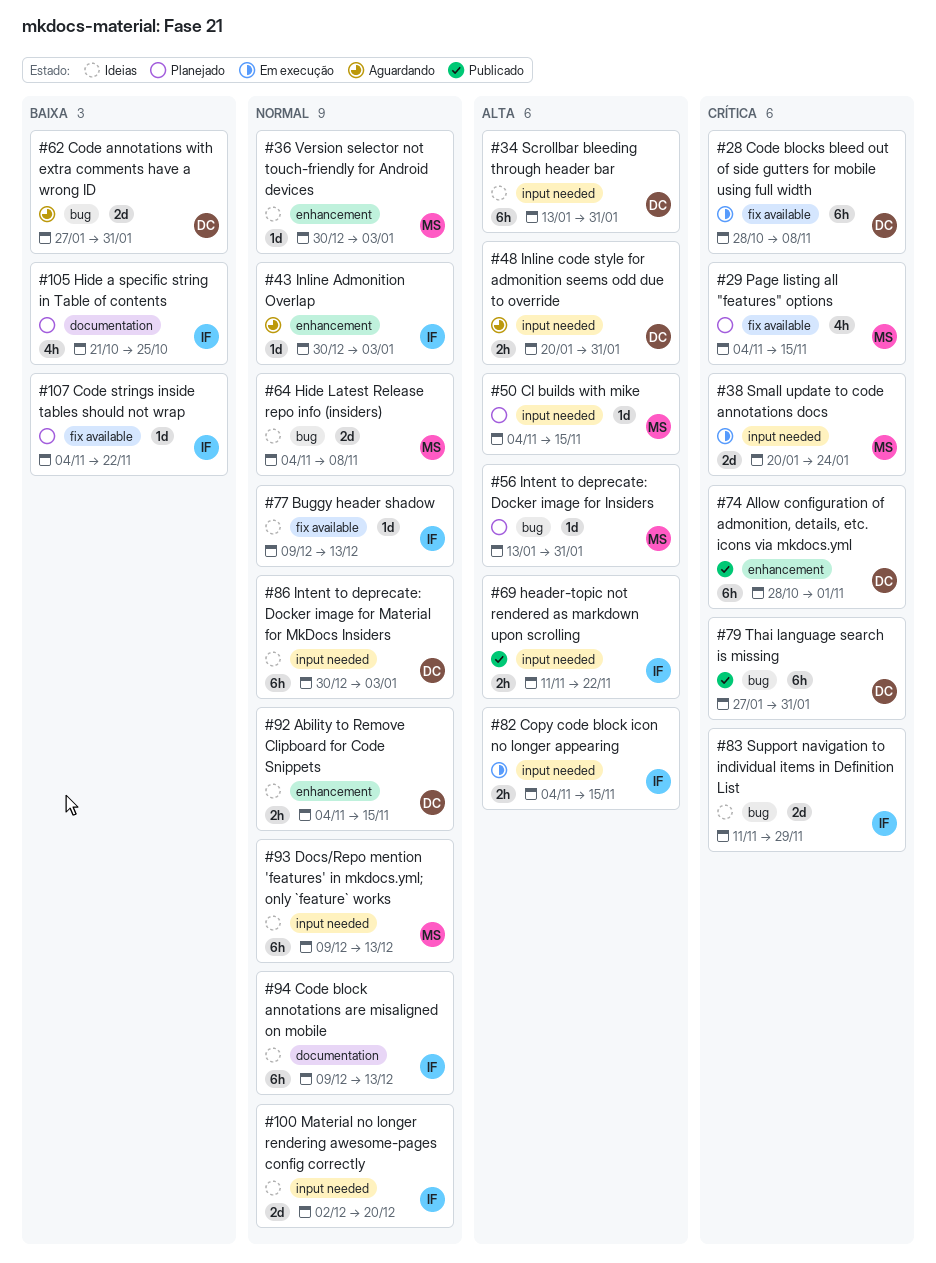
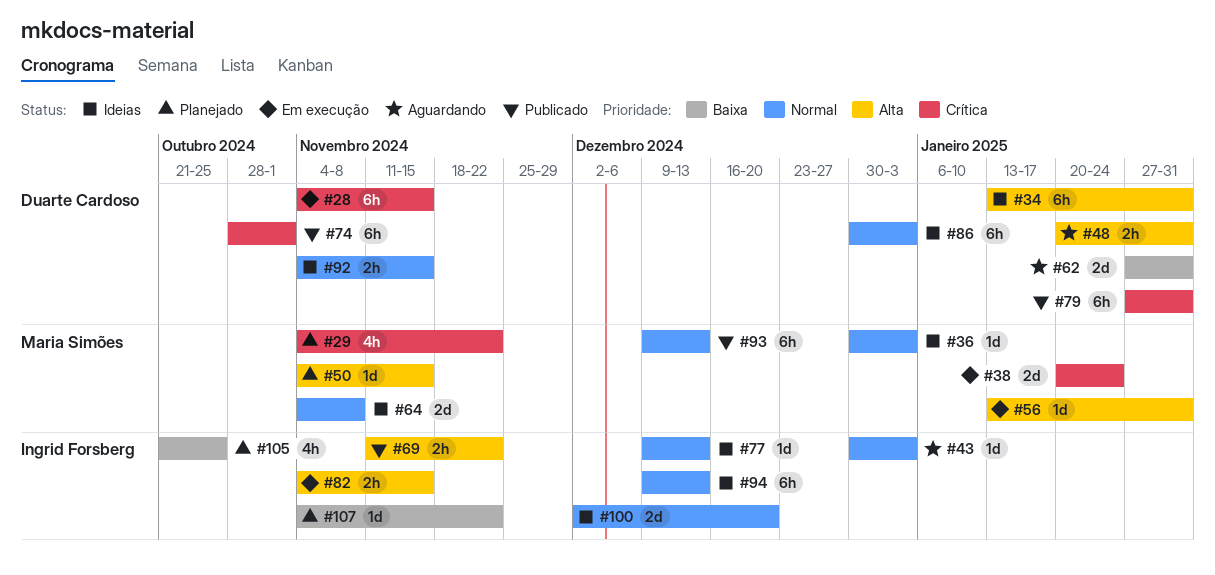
#28, start: Oct 28 -> Nov 4
#28, due: Nov 8 -> Nov 15
#29, due: Nov 15 -> Nov 22
#56, status: Planejado -> Em execução
#83: present -> none
#93, status: Ideias -> Publicado

